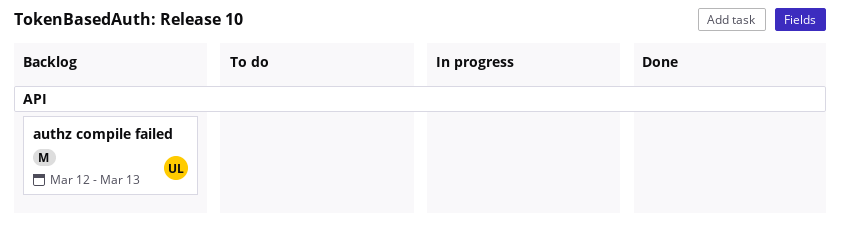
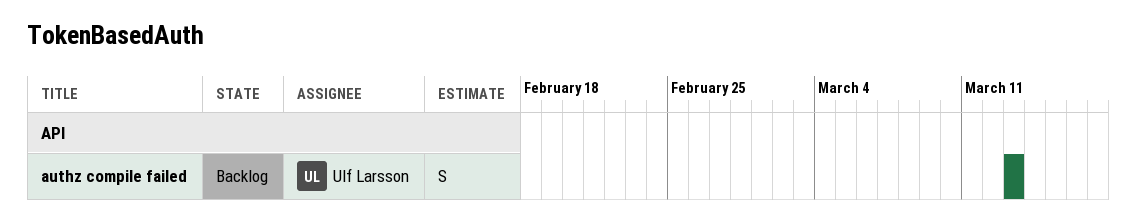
authz compile failed, estimate: M -> S
authz compile failed, start: Mar 12 -> Mar 13

